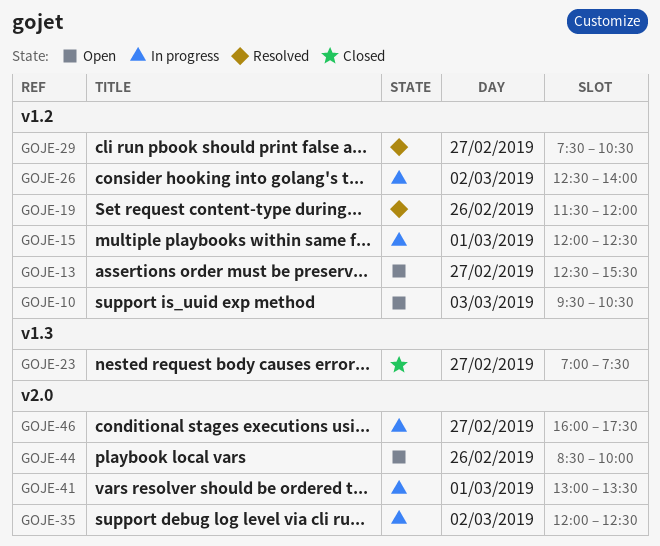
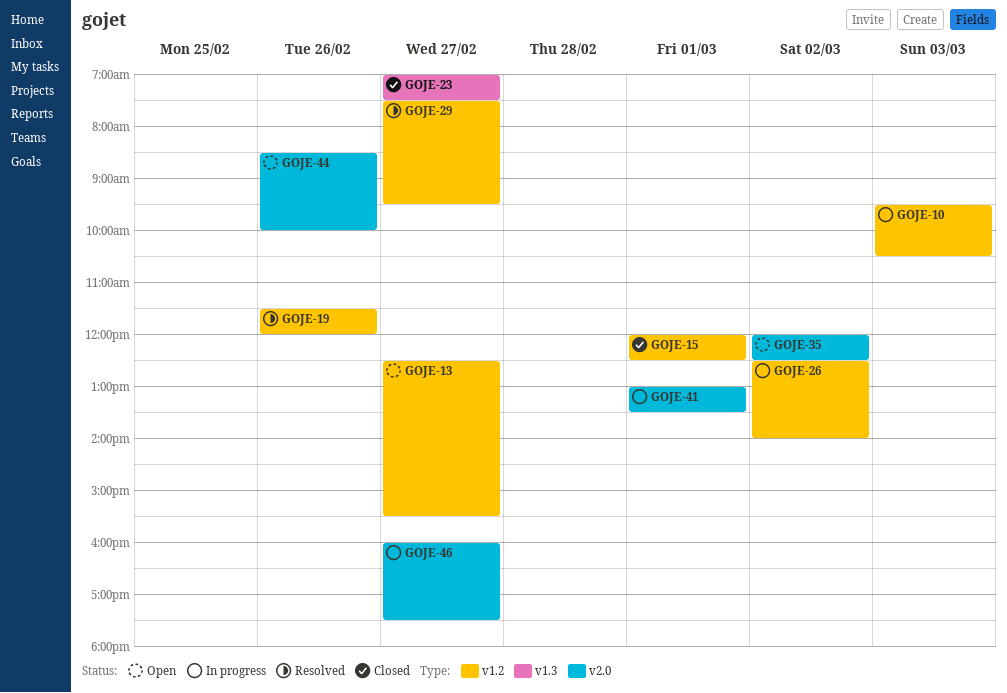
GOJE-10, status: Open -> In progress
GOJE-15, status: In progress -> Closed
GOJE-29, ends: 10:30 -> 09:30
GOJE-35, status: In progress -> Open

